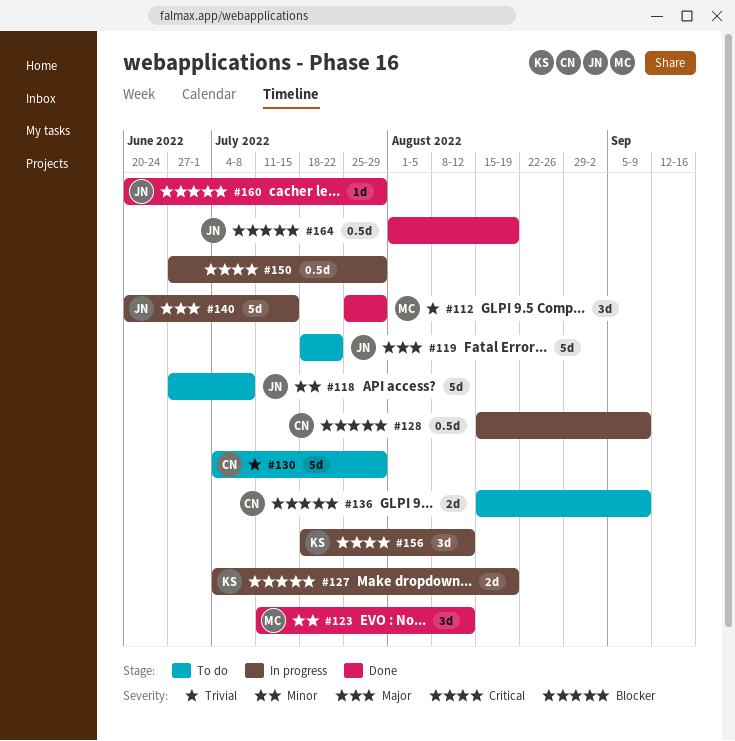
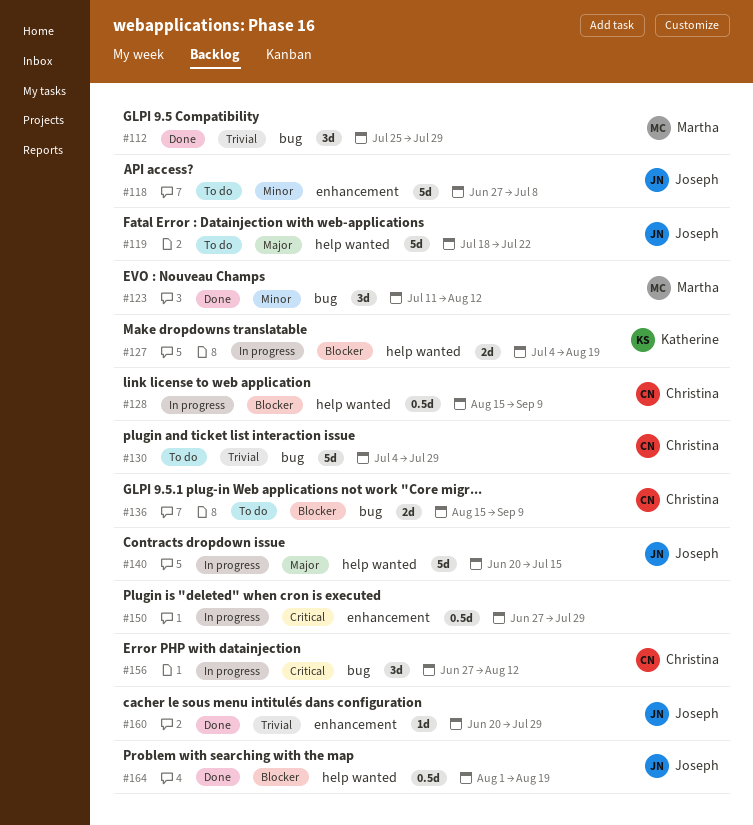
#156, owner: Katherine -> Christina
#156, start: Jul 18 -> Jun 27
#160, priority: Blocker -> Trivial

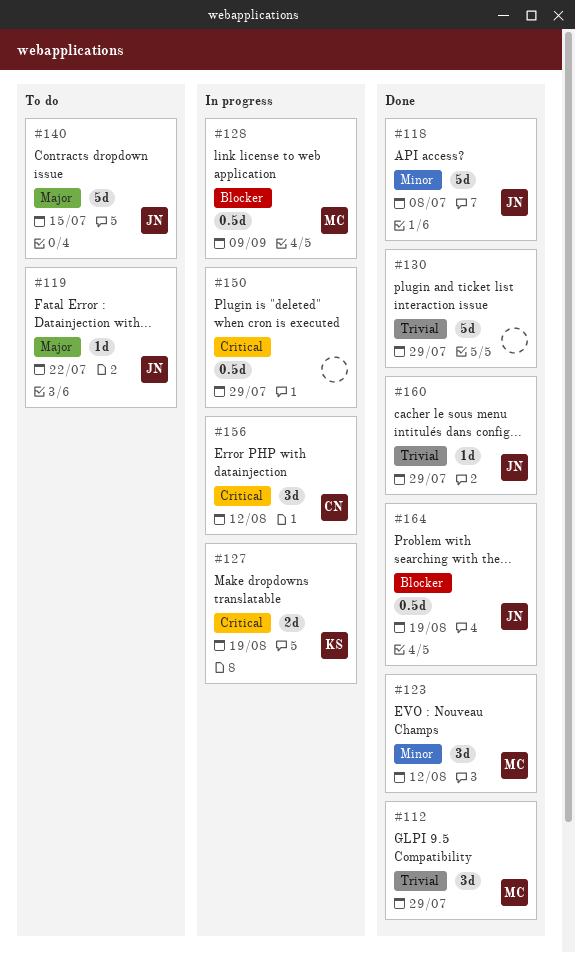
#118, status: To do -> Done
#119, estimate: 5d -> 1d
#127, priority: Blocker -> Critical
#128, owner: Christina -> Martha
#130, status: To do -> Done
#130, owner: Christina -> none
#136: present -> none
#140, status: In progress -> To do

